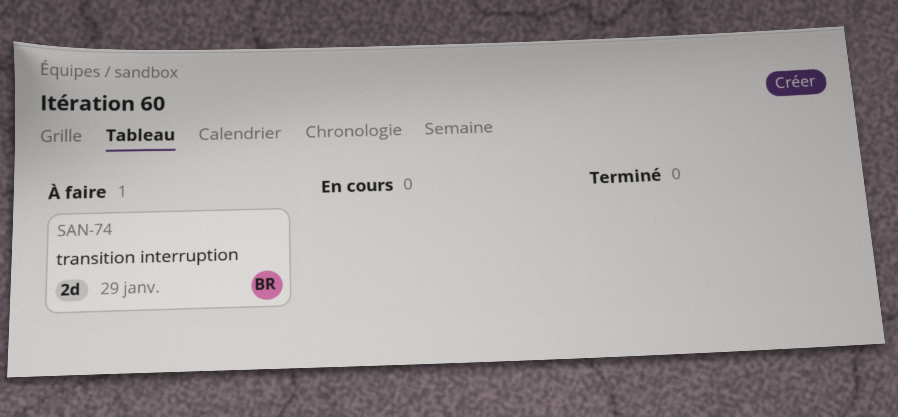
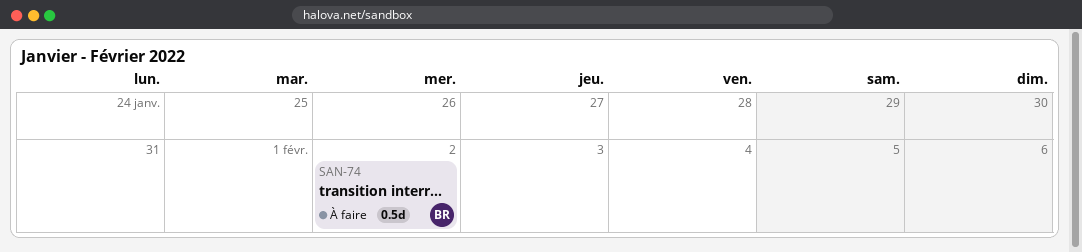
SAN-74, estimate: 2d -> 0.5d
SAN-74, due: Jan 29 -> Feb 2

